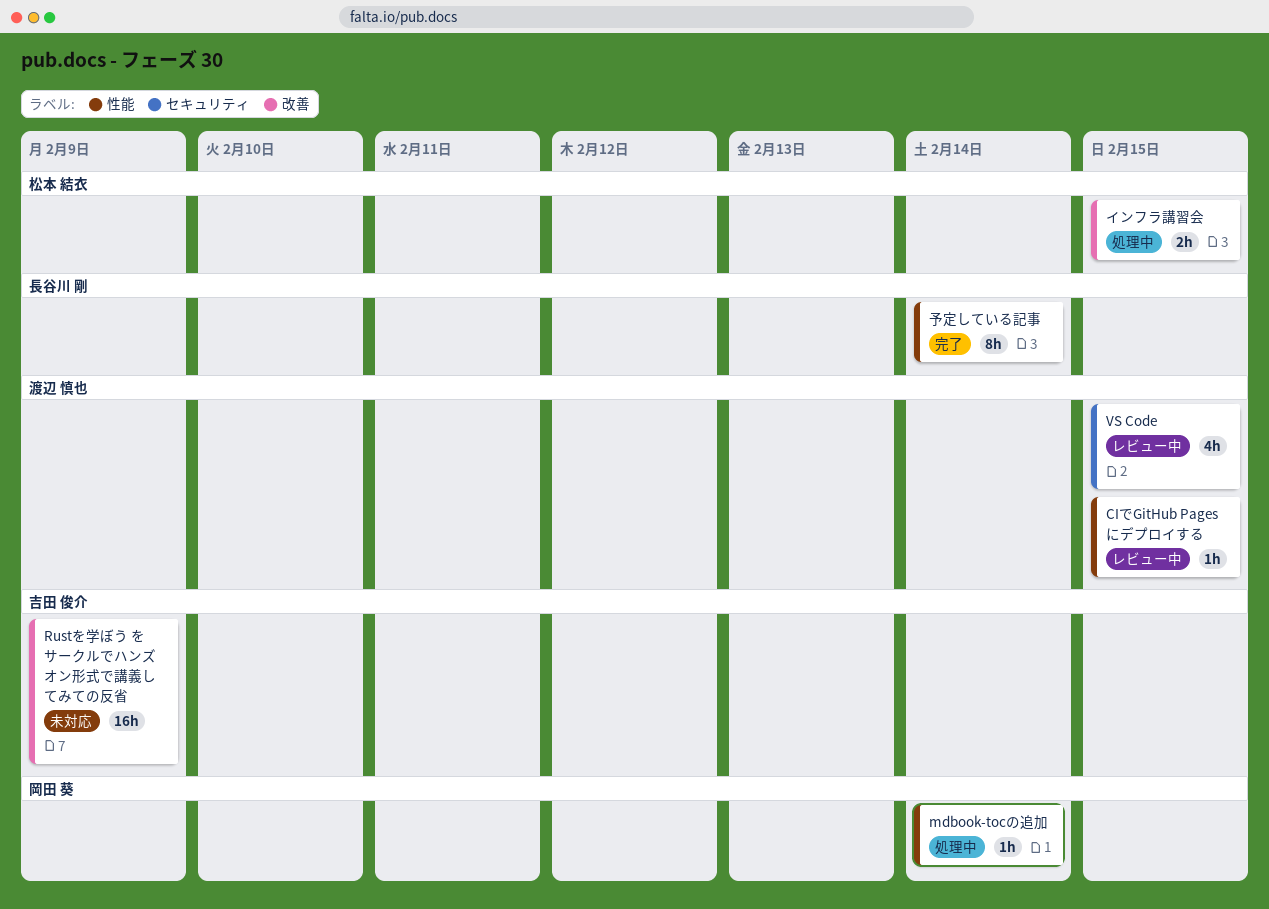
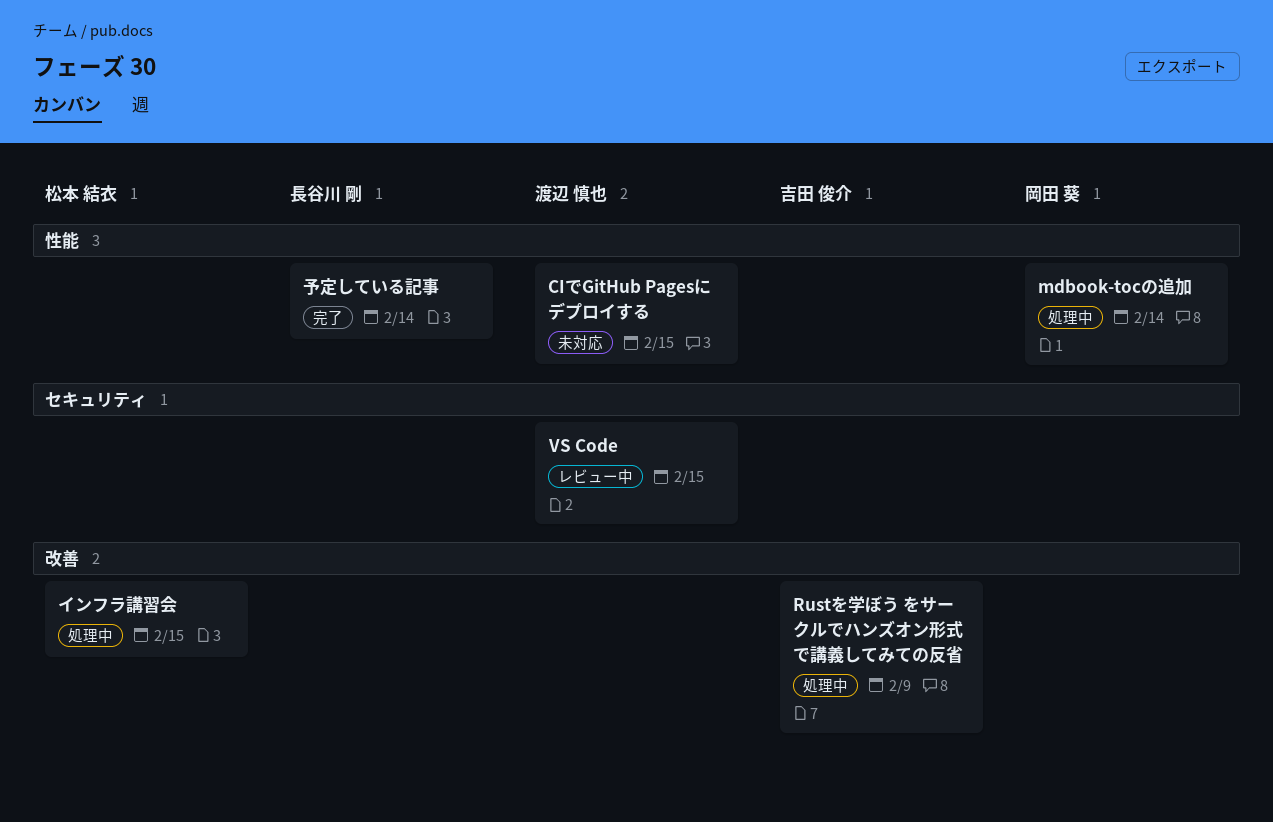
CIでGitHub Pagesにデプロイする, status: レビュー中 -> 未対応
Rustを学ぼう をサークルでハンズオン形式で講義してみての反省, status: 未対応 -> 処理中

